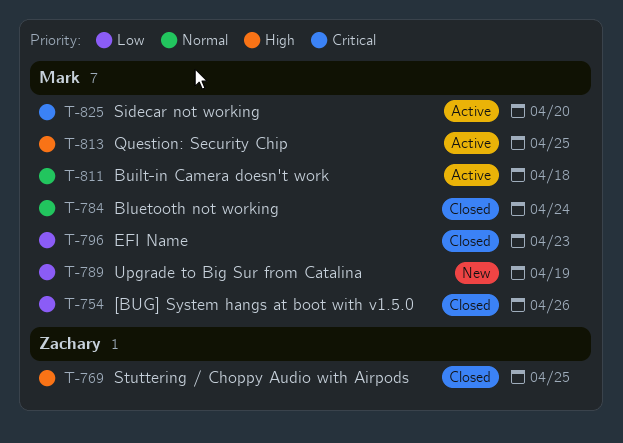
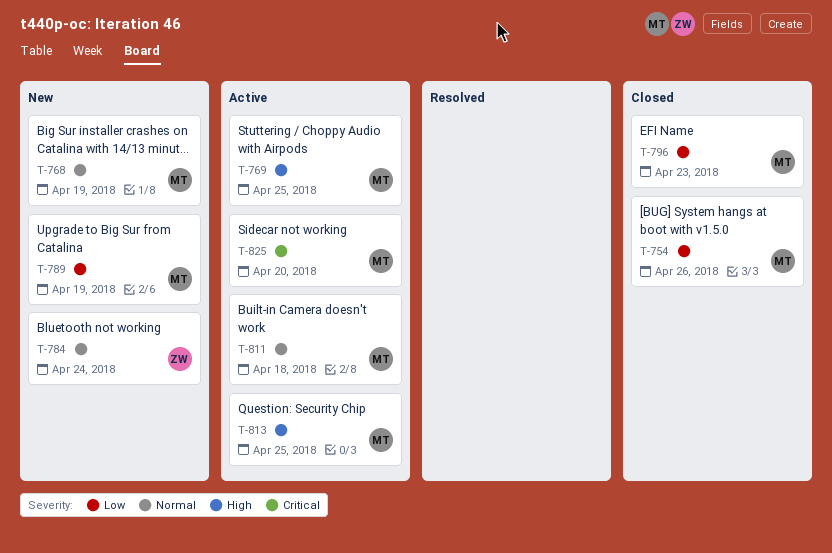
T-768: none -> present
T-769, status: Closed -> Active
T-769, owner: Zachary -> Mark
T-784, status: Closed -> New
T-784, owner: Mark -> Zachary

